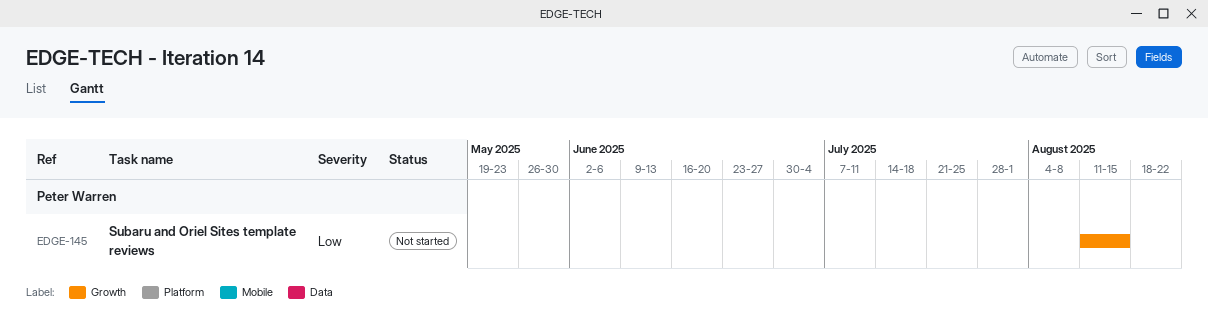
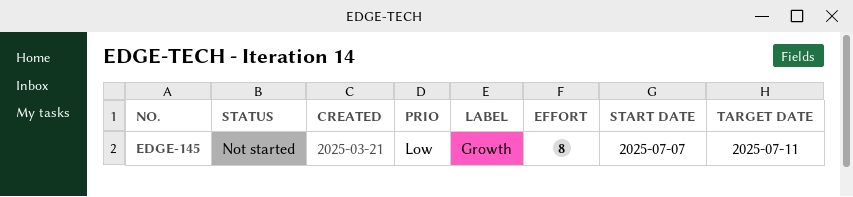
EDGE-145, start: Aug 11 -> Jul 7
EDGE-145, due: Aug 15 -> Jul 11

